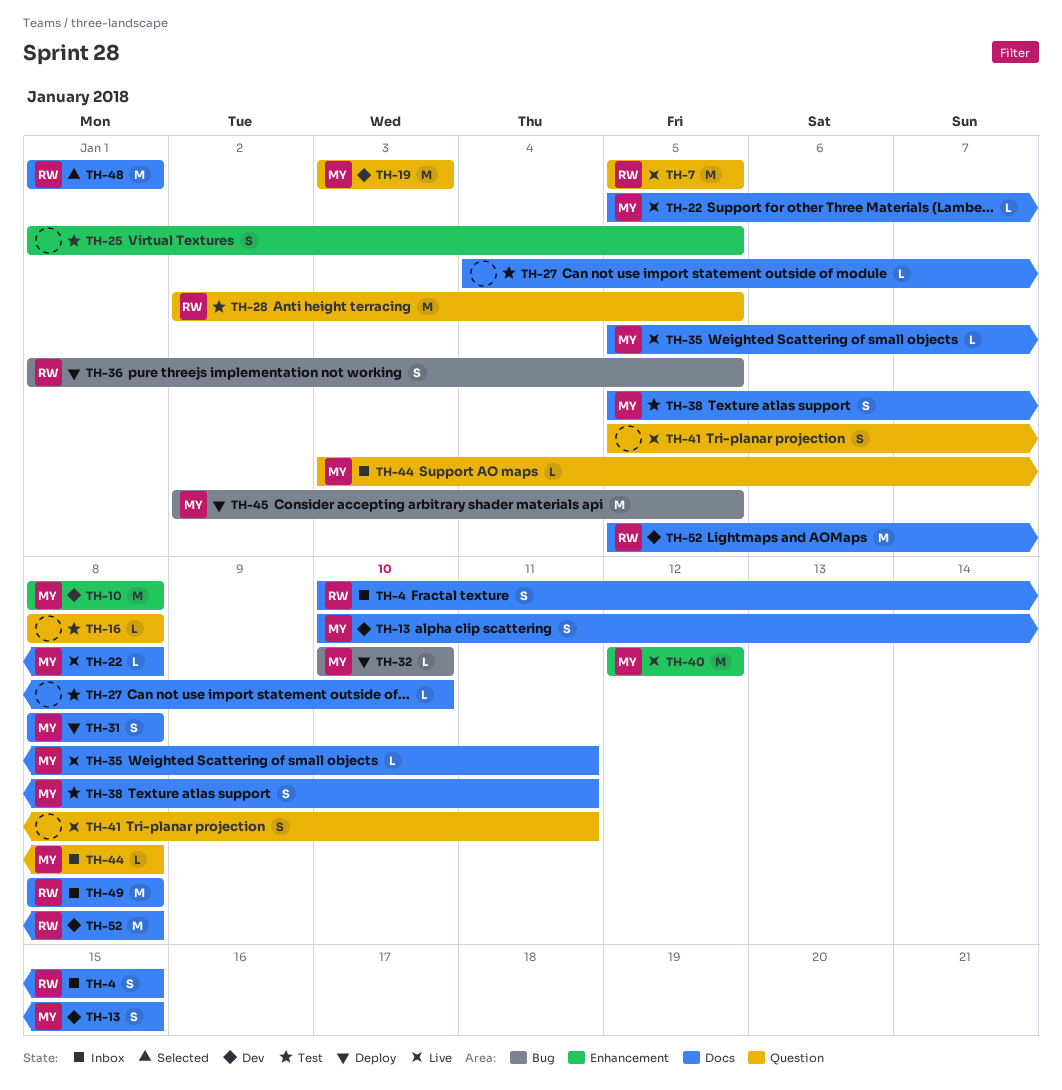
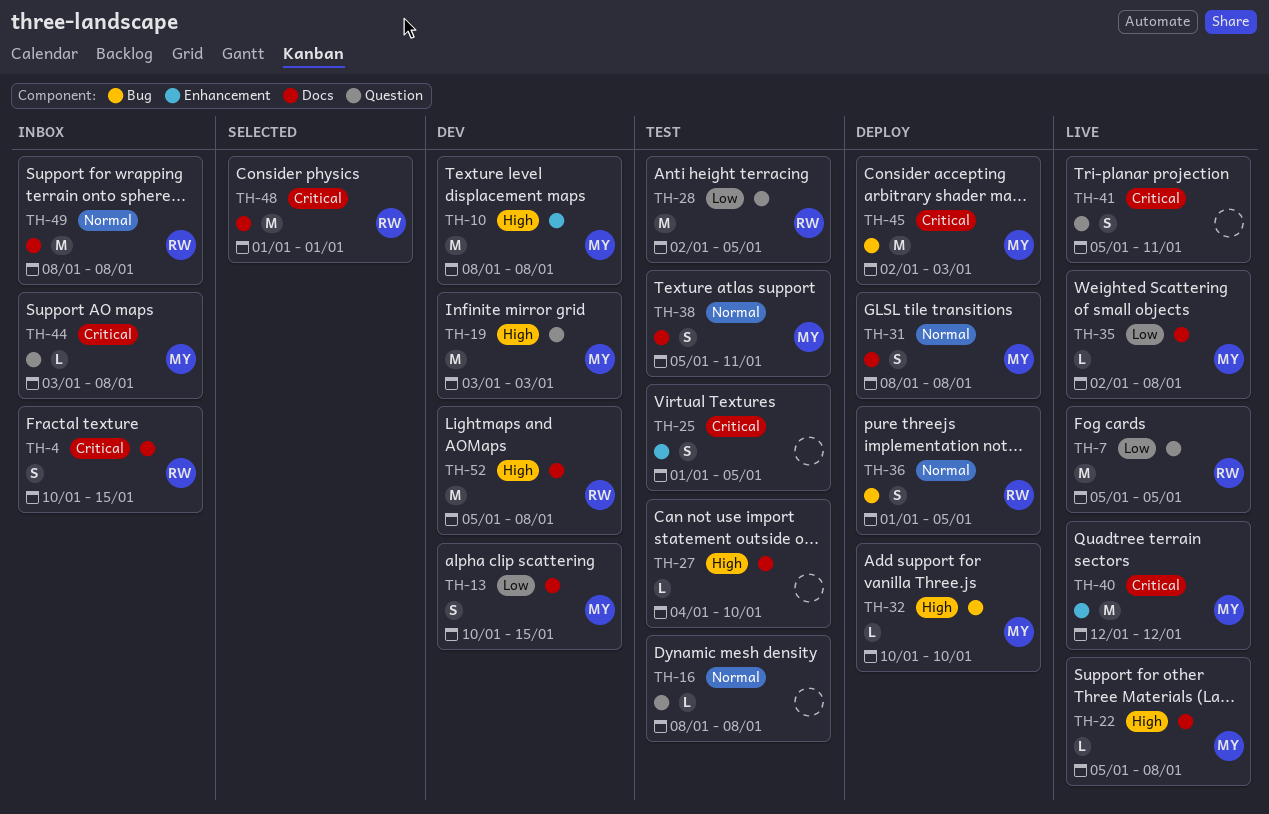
TH-35, start: Jan 5 -> Jan 2
TH-35, due: Jan 11 -> Jan 8
TH-45, due: Jan 5 -> Jan 3

